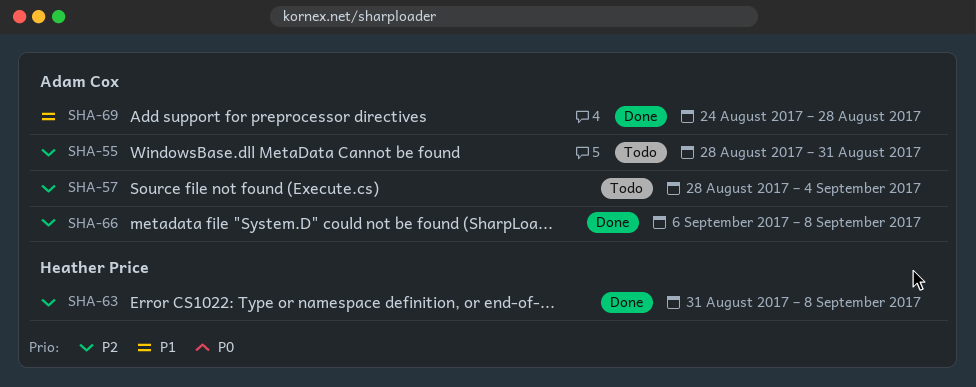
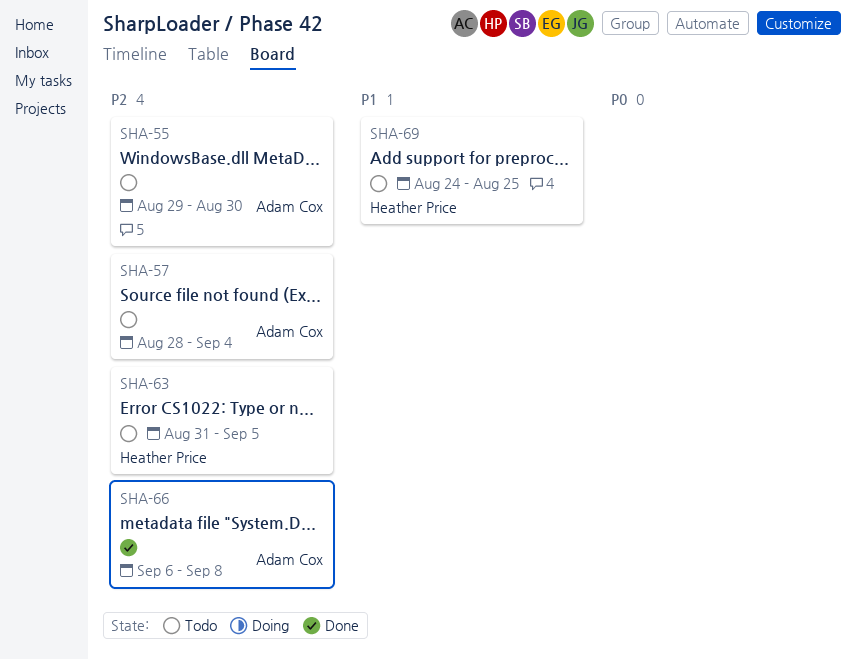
SHA-55, start: Aug 28 -> Aug 29
SHA-55, due: Aug 31 -> Aug 30
SHA-63, status: Done -> Todo
SHA-63, due: Sep 8 -> Sep 5
SHA-69, status: Done -> Todo
SHA-69, owner: Adam Cox -> Heather Price
SHA-69, due: Aug 28 -> Aug 25

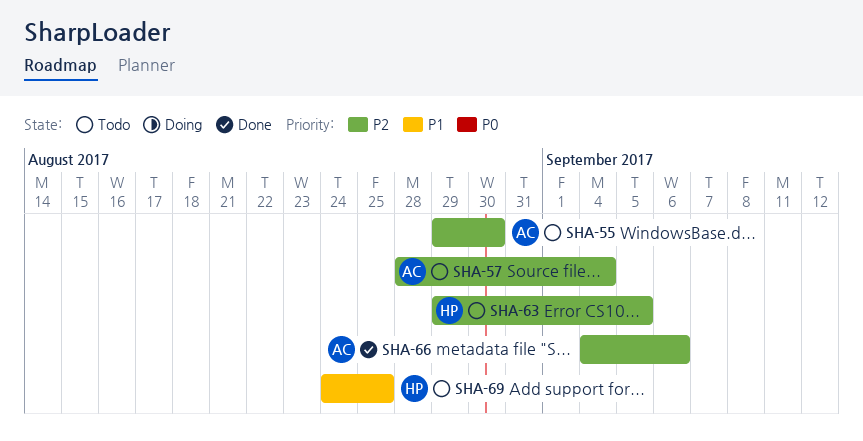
SHA-63, start: Aug 31 -> Aug 29
SHA-66, start: Sep 6 -> Sep 4
SHA-66, due: Sep 8 -> Sep 6

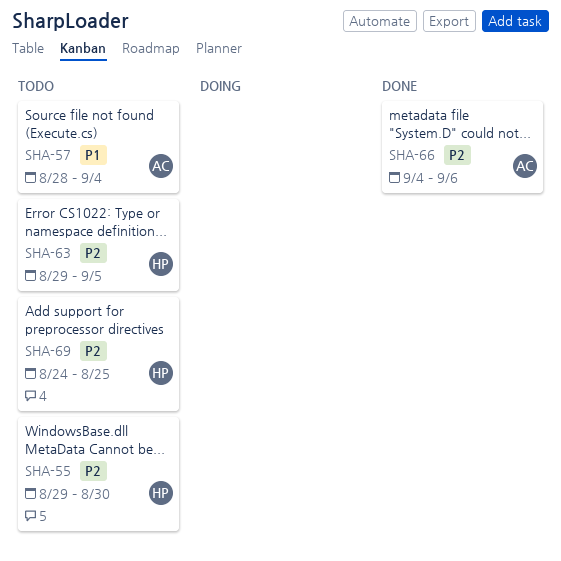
SHA-55, owner: AC -> HP
SHA-57, priority: P2 -> P1
SHA-69, priority: P1 -> P2

